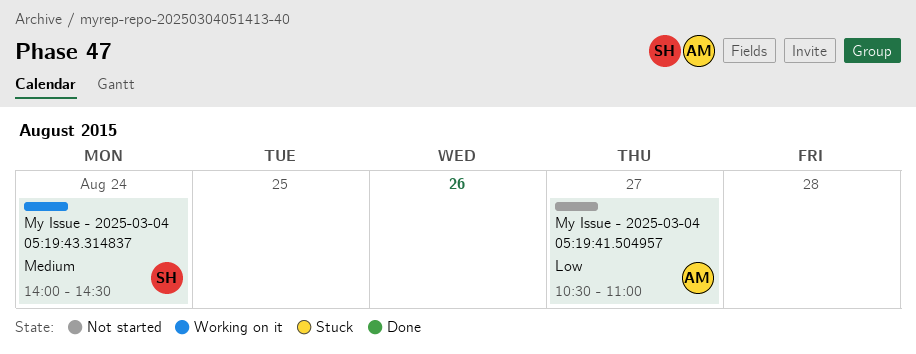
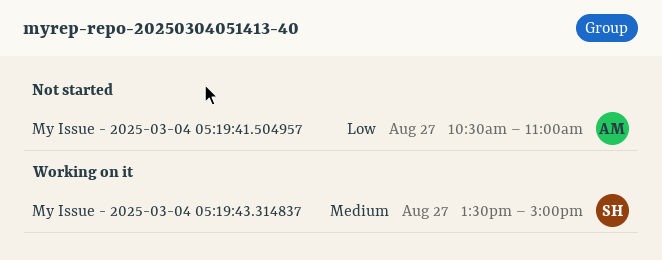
My Issue - 2025-03-04 05:19:43.314837, day: Aug 24 -> Aug 27
My Issue - 2025-03-04 05:19:43.314837, begins: 14:00 -> 13:30
My Issue - 2025-03-04 05:19:43.314837, ends: 14:30 -> 15:00

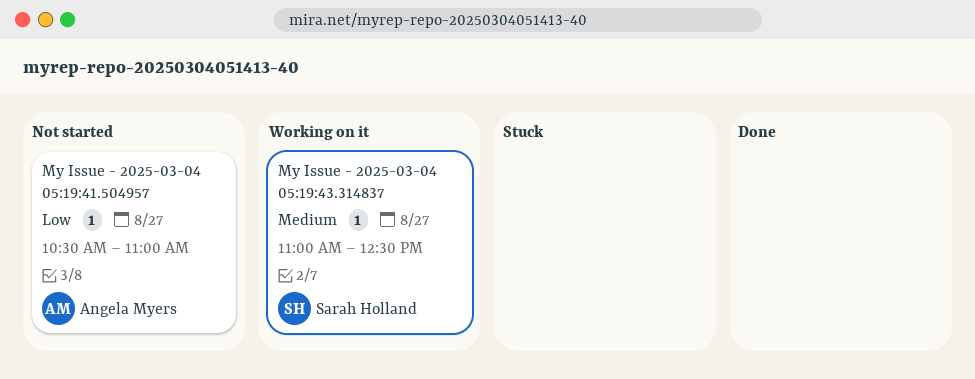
My Issue - 2025-03-04 05:19:43.314837, begins: 13:30 -> 11:00
My Issue - 2025-03-04 05:19:43.314837, ends: 15:00 -> 12:30

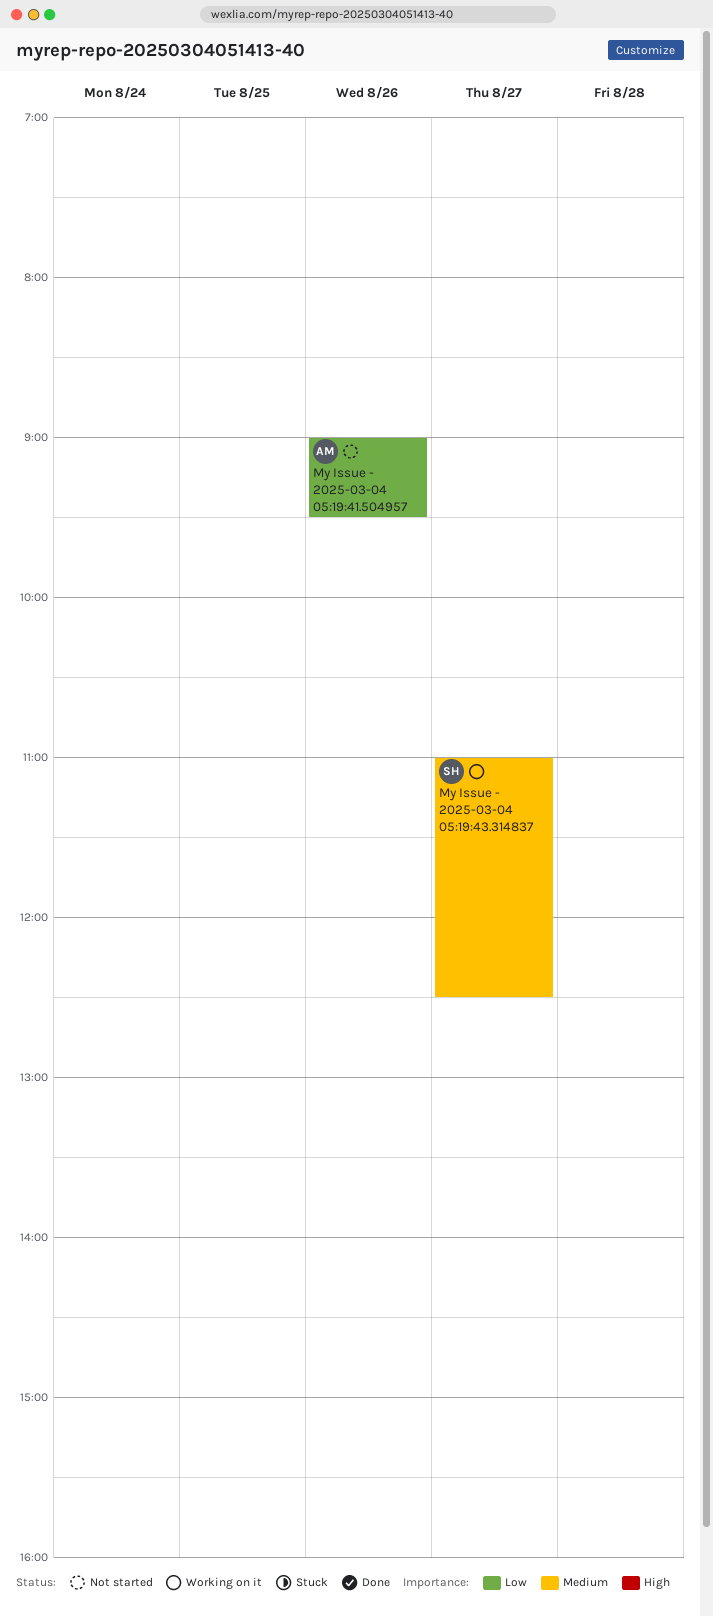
My Issue - 2025-03-04 05:19:41.504957, day: Aug 27 -> Aug 26
My Issue - 2025-03-04 05:19:41.504957, begins: 10:30 -> 09:00
My Issue - 2025-03-04 05:19:41.504957, ends: 11:00 -> 09:30

